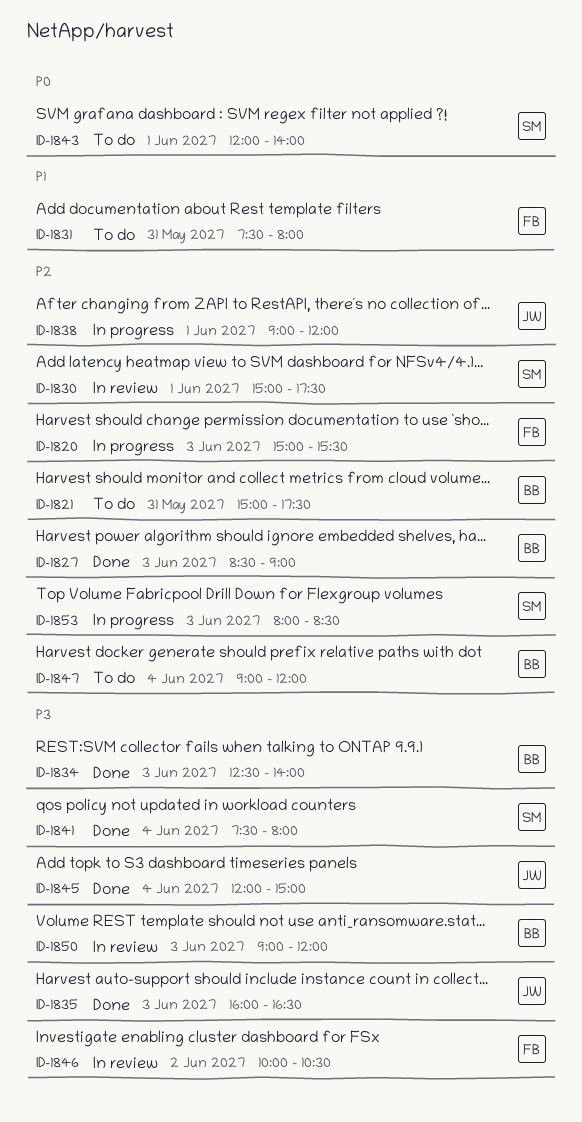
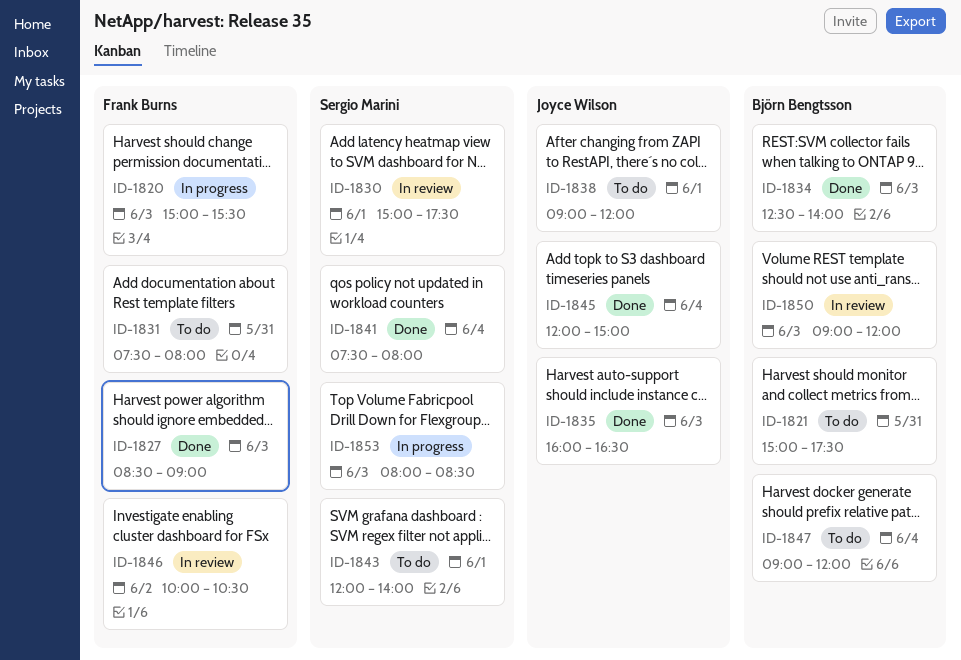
ID-1827, owner: Björn Bengtsson -> Frank Burns
ID-1838, status: In progress -> To do

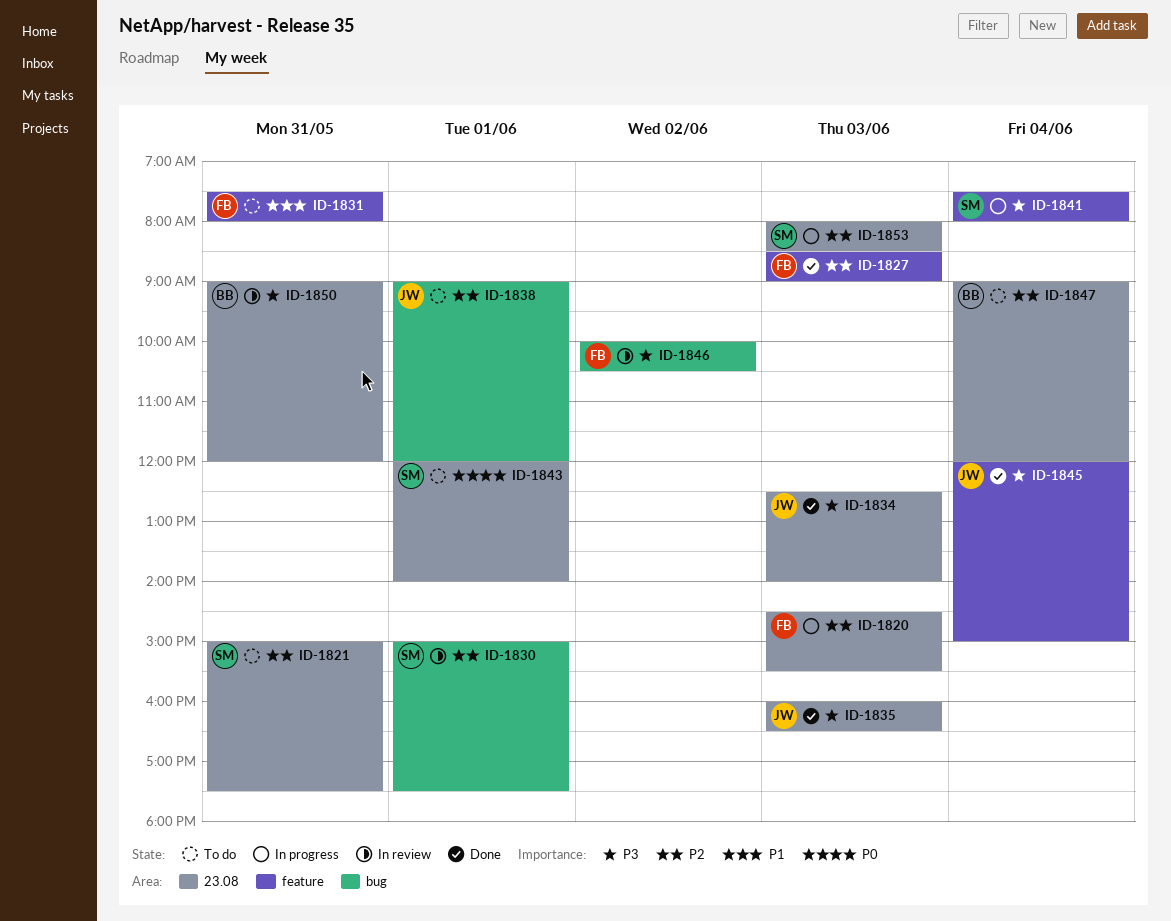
ID-1820, begins: 15:00 -> 14:30
ID-1821, owner: Björn Bengtsson -> Sergio Marini
ID-1834, owner: Björn Bengtsson -> Joyce Wilson
ID-1841, status: Done -> In progress
ID-1850, day: Jun 3 -> May 31

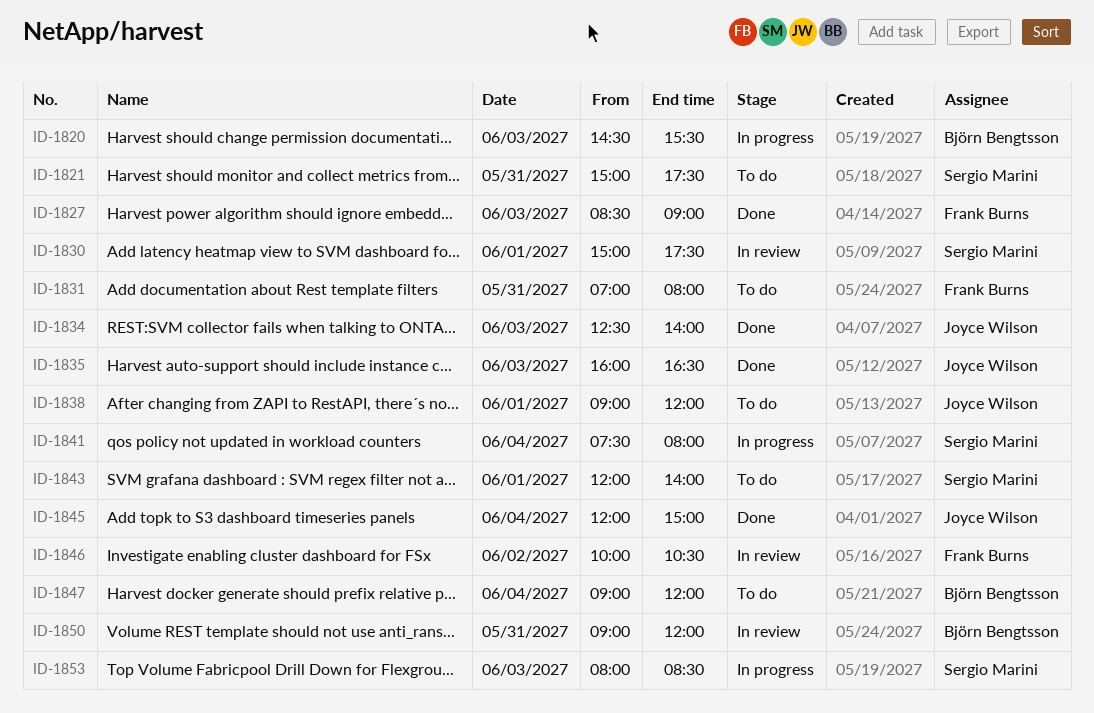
ID-1820, owner: Frank Burns -> Björn Bengtsson
ID-1831, begins: 07:30 -> 07:00

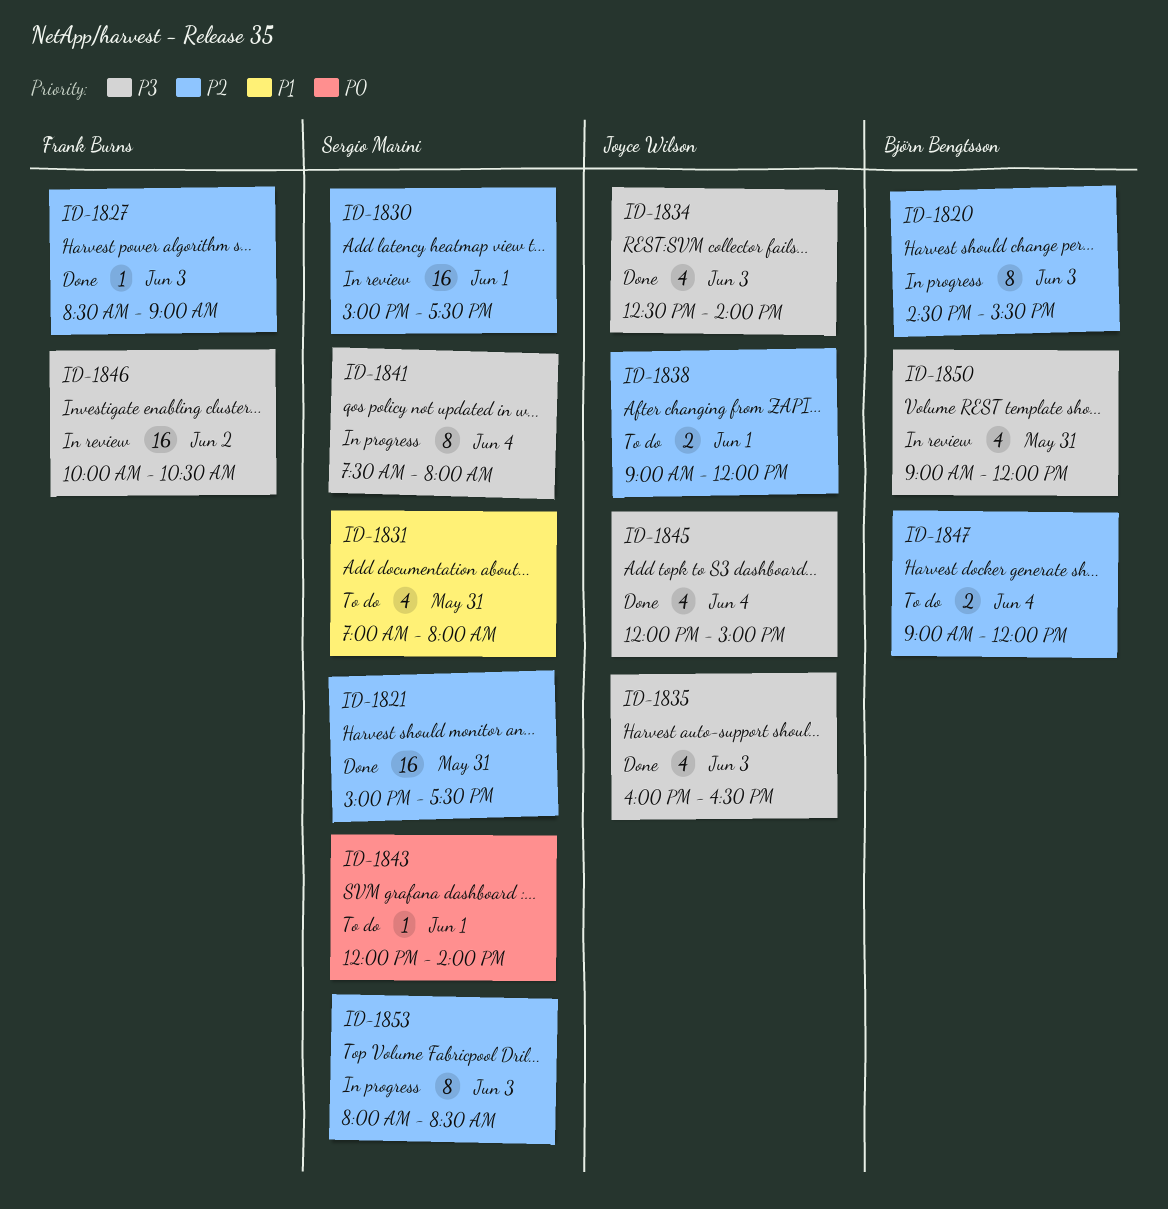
ID-1821, status: To do -> Done
ID-1831, owner: Frank Burns -> Sergio Marini

